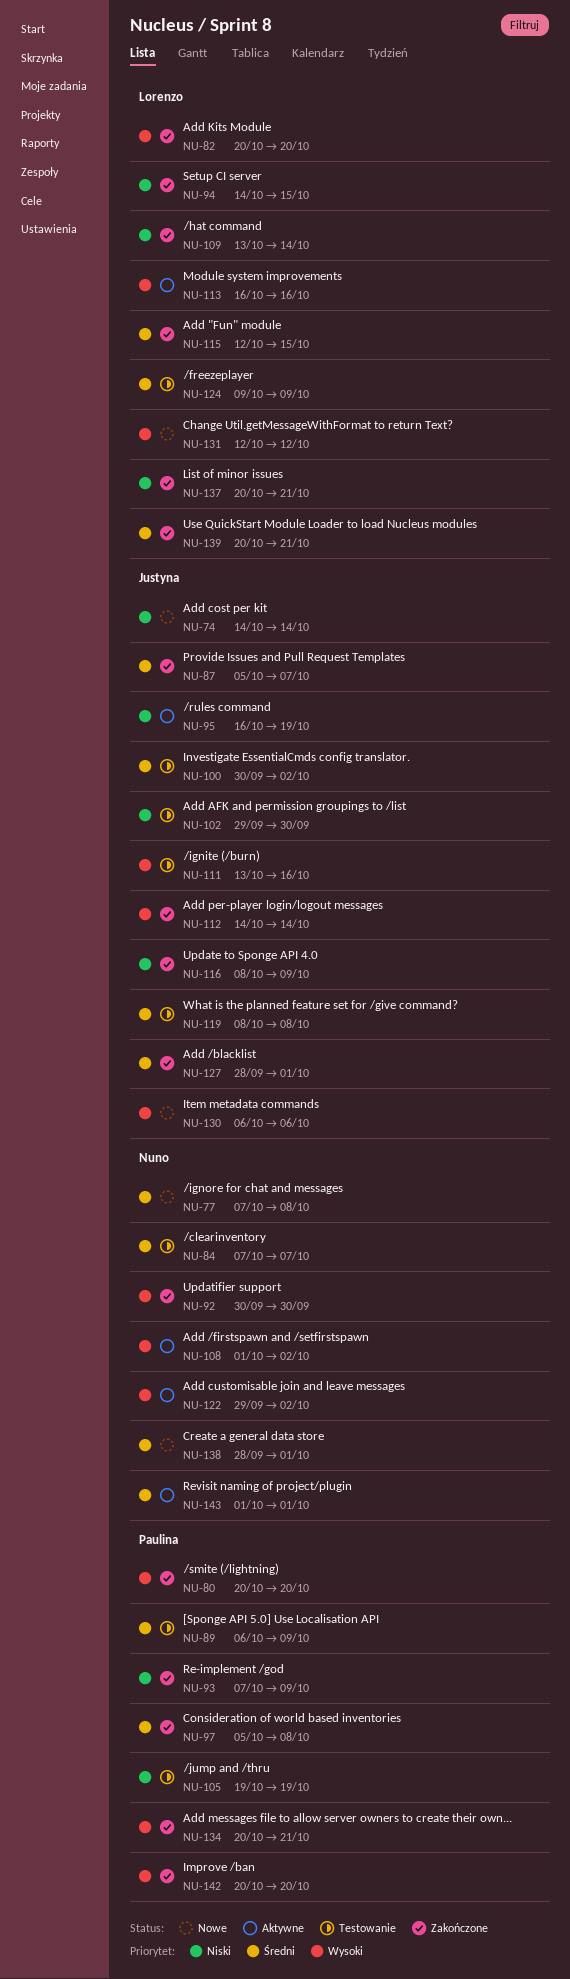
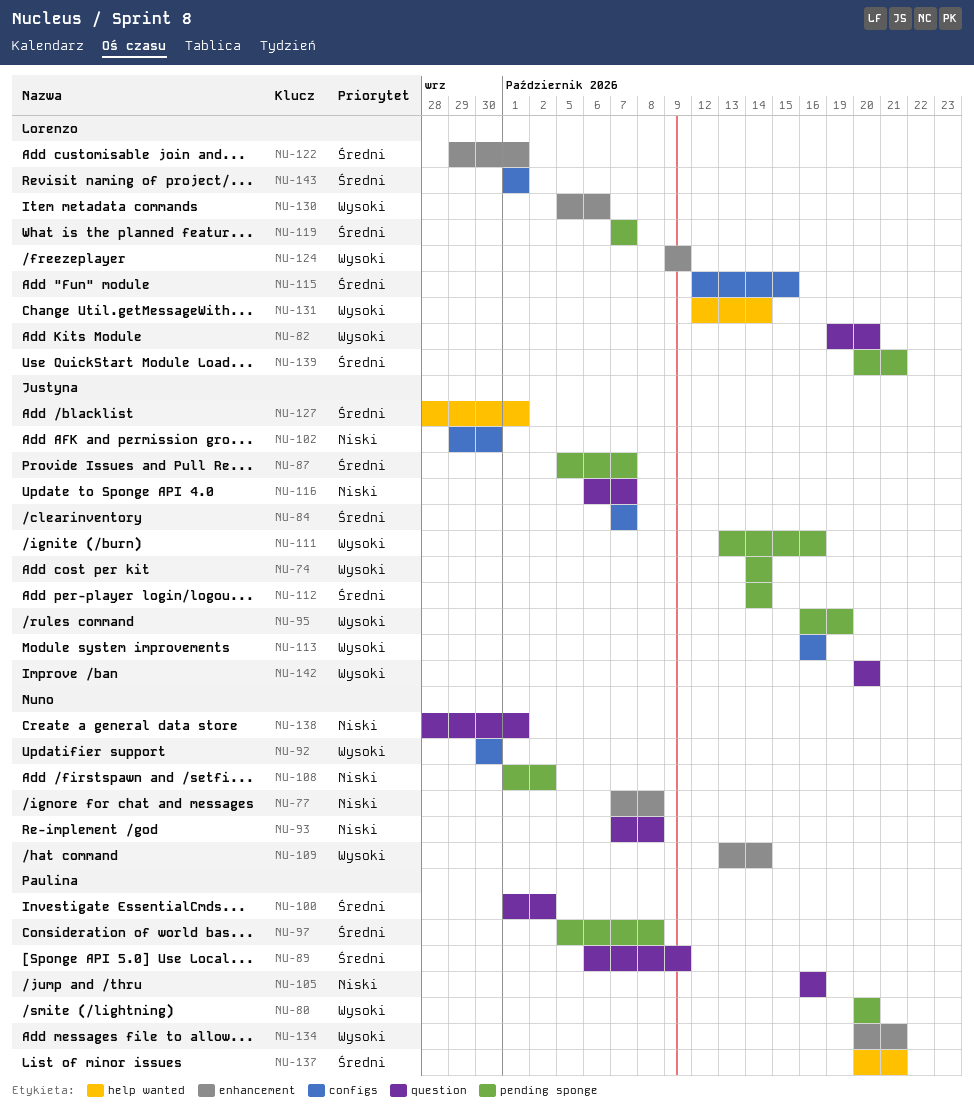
NU-74, priority: Niski -> Wysoki
NU-77, priority: Średni -> Niski
NU-82, start: Oct 20 -> Oct 19
NU-84, owner: Nuno -> Justyna
NU-93, owner: Paulina -> Nuno
NU-93, due: Oct 9 -> Oct 8
NU-94: present -> none
NU-95, priority: Niski -> Wysoki
NU-100, owner: Justyna -> Paulina
NU-100, start: Sep 30 -> Oct 1
NU-105, start: Oct 19 -> Oct 16
NU-105, due: Oct 19 -> Oct 16
NU-108, priority: Wysoki -> Niski
NU-109, owner: Lorenzo -> Nuno
NU-109, priority: Niski -> Wysoki
NU-112, priority: Wysoki -> Średni
NU-113, owner: Lorenzo -> Justyna
NU-116, start: Oct 8 -> Oct 6
NU-116, due: Oct 9 -> Oct 7
NU-119, owner: Justyna -> Lorenzo
NU-119, start: Oct 8 -> Oct 7
NU-119, due: Oct 8 -> Oct 7
NU-122, owner: Nuno -> Lorenzo
NU-122, priority: Wysoki -> Średni
NU-122, due: Oct 2 -> Oct 1
NU-124, priority: Średni -> Wysoki
NU-130, owner: Justyna -> Lorenzo
NU-130, start: Oct 6 -> Oct 5
NU-131, due: Oct 12 -> Oct 14
NU-137, owner: Lorenzo -> Paulina
NU-137, priority: Niski -> Średni
NU-138, priority: Średni -> Niski
NU-142, owner: Paulina -> Justyna
NU-143, owner: Nuno -> Lorenzo

